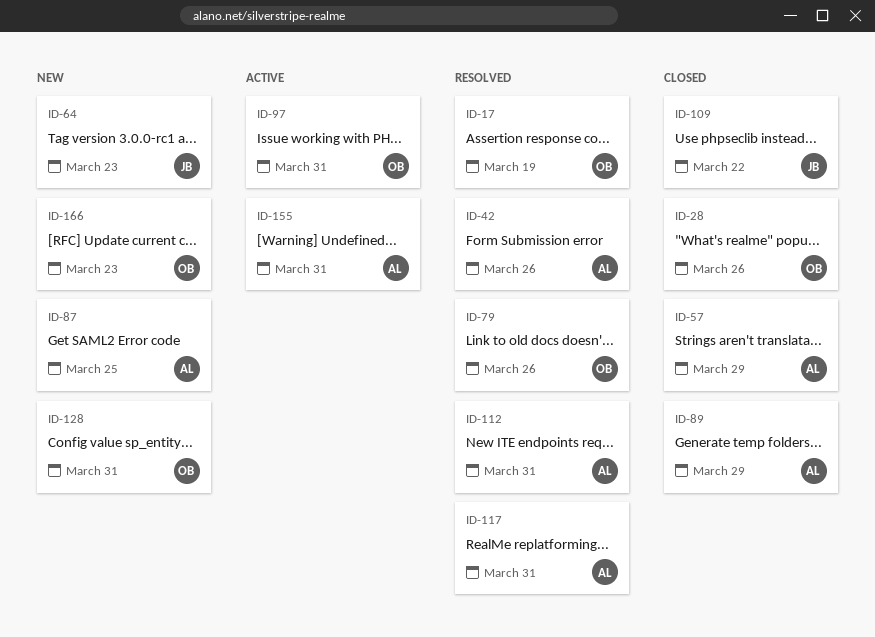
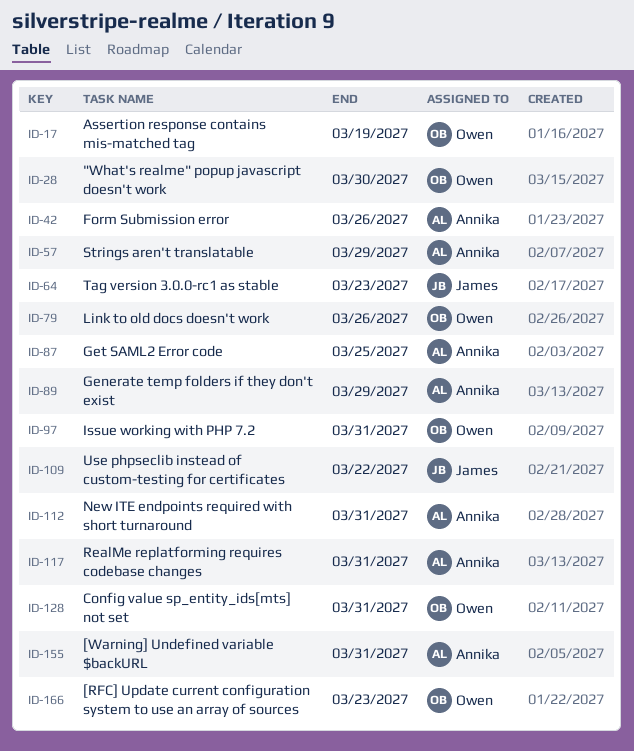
ID-28, due: Mar 26 -> Mar 30

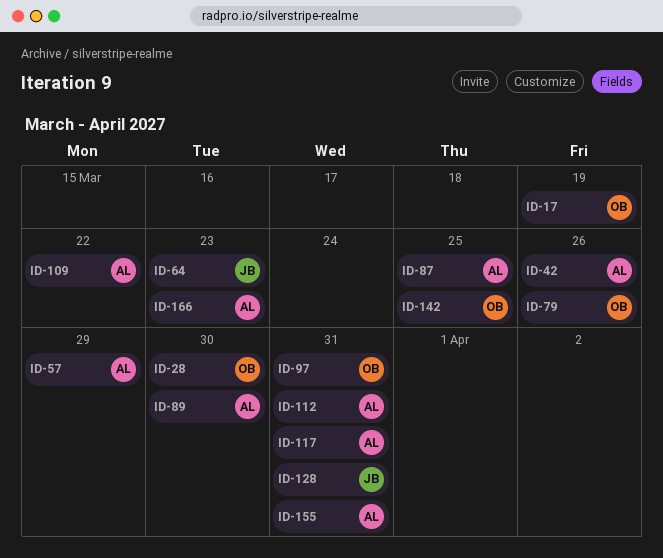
ID-89, due: Mar 29 -> Mar 30
ID-109, owner: James -> Annika
ID-128, owner: Owen -> James
ID-142: none -> present
ID-166, owner: Owen -> Annika

